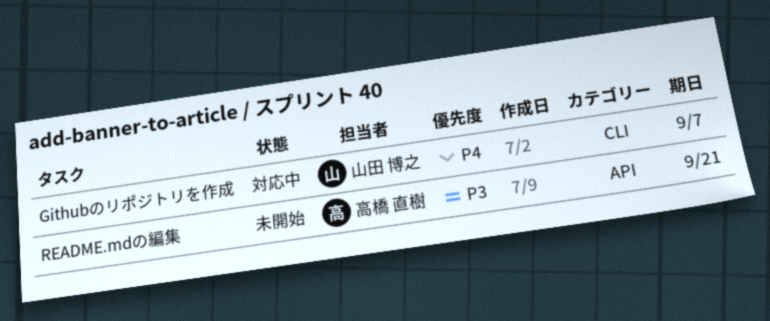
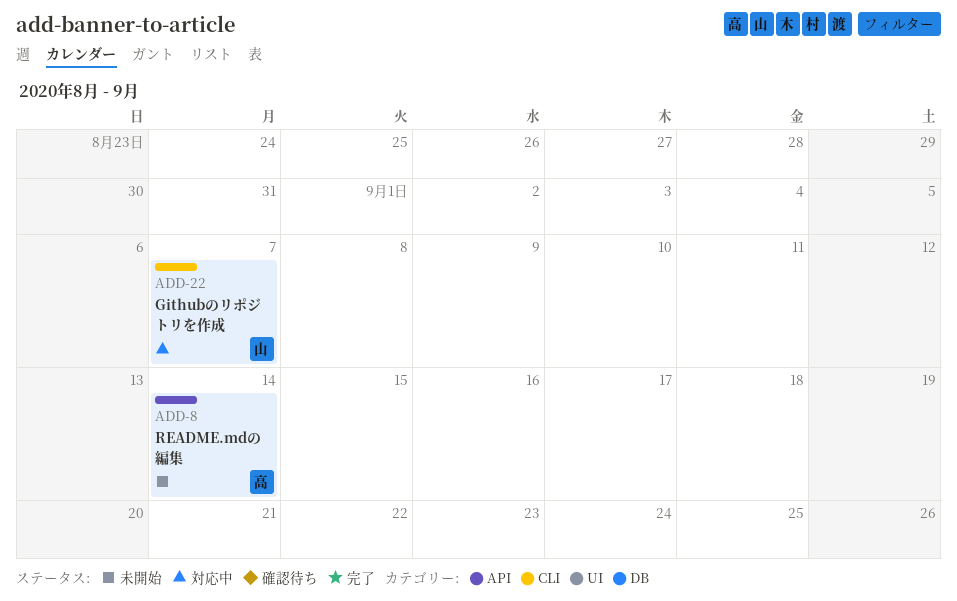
README.mdの編集, due: Sep 21 -> Sep 14

